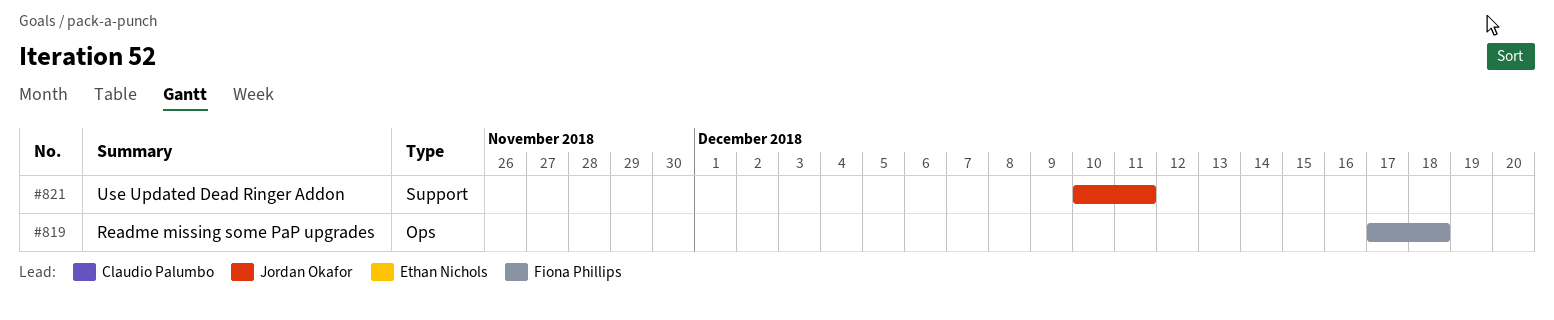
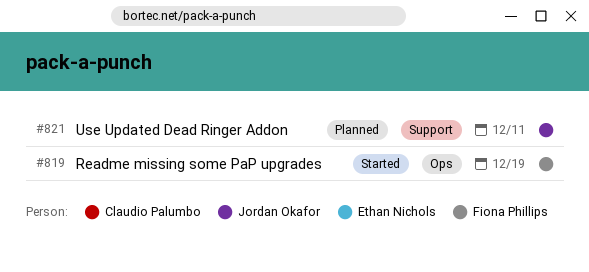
#819, due: Dec 18 -> Dec 19

